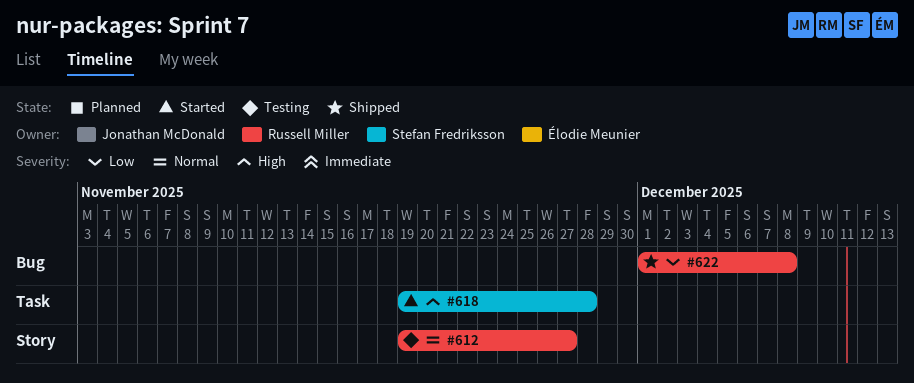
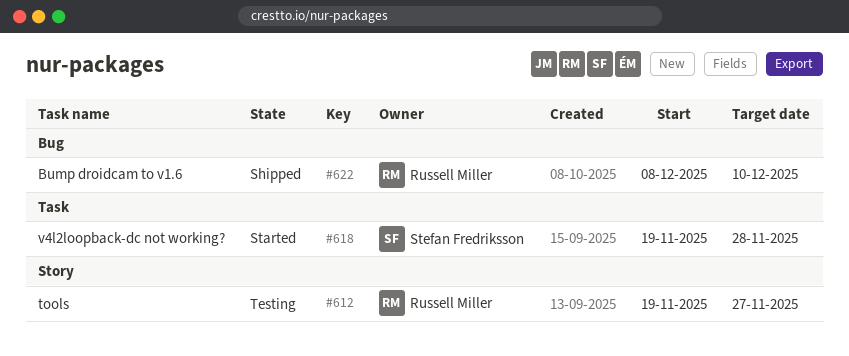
#622, start: Dec 1 -> Dec 8
#622, due: Dec 8 -> Dec 10

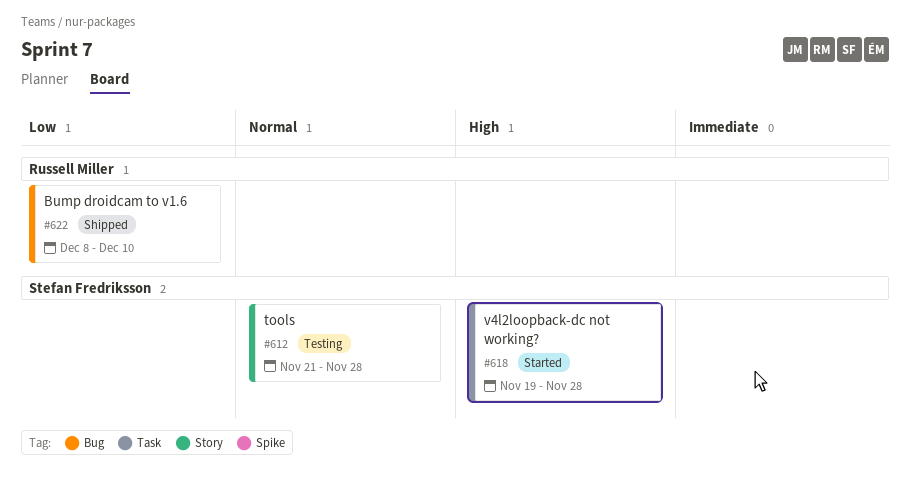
#612, owner: Russell Miller -> Stefan Fredriksson
#612, start: Nov 19 -> Nov 21
#612, due: Nov 27 -> Nov 28

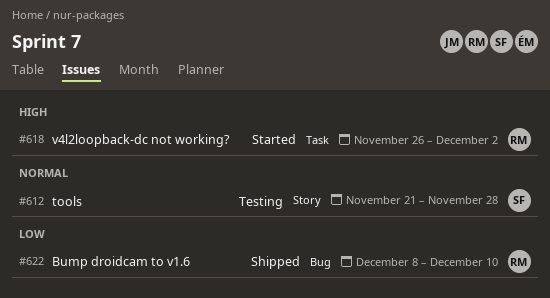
#618, owner: Stefan Fredriksson -> Russell Miller
#618, start: Nov 19 -> Nov 26
#618, due: Nov 28 -> Dec 2

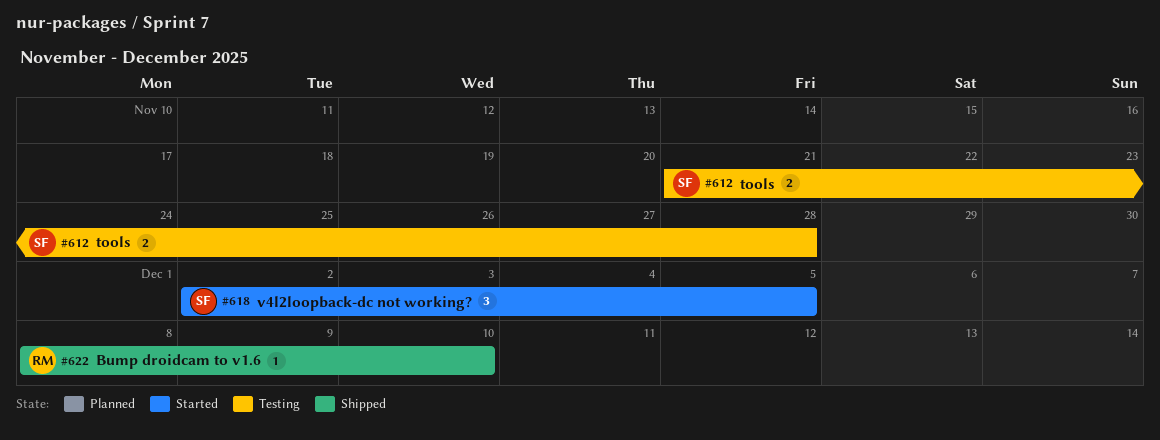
#618, owner: RM -> SF
#618, start: Nov 26 -> Dec 2
#618, due: Dec 2 -> Dec 5

